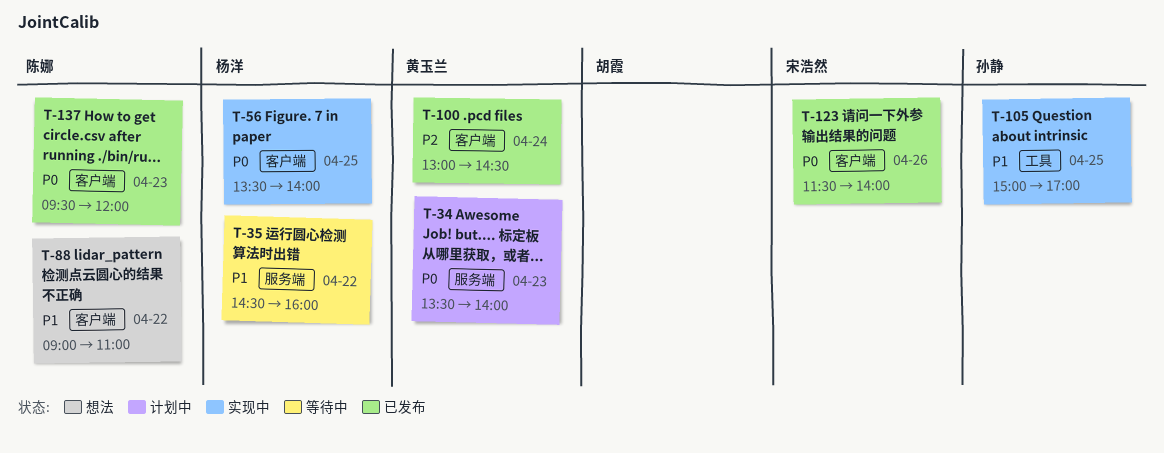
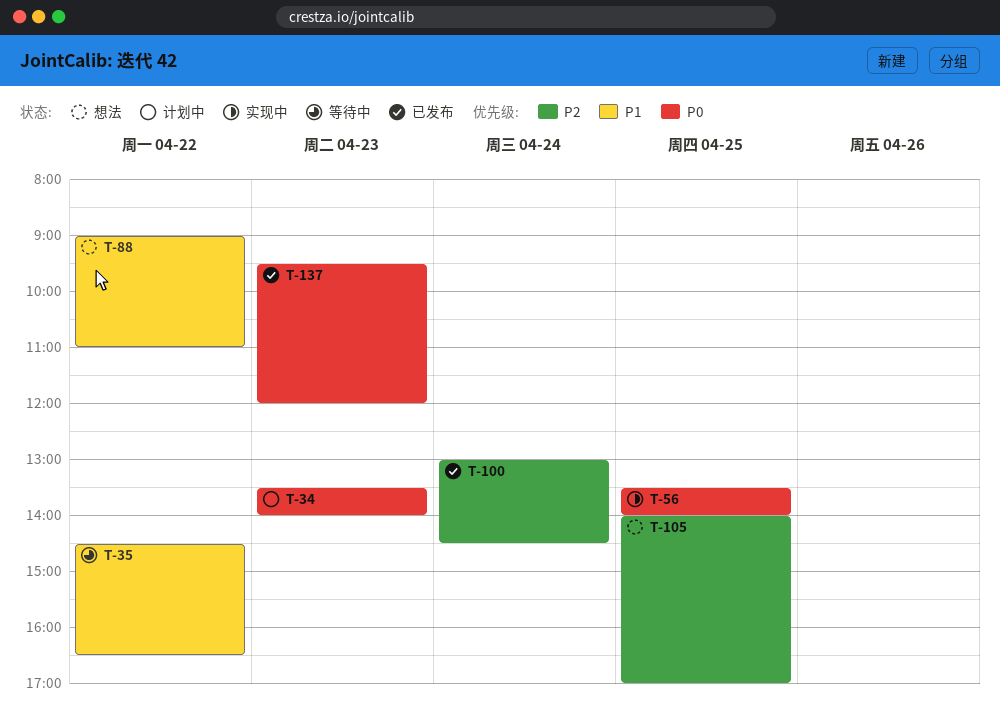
T-35, ends: 16:00 -> 16:30
T-105, status: 实现中 -> 想法
T-105, priority: P1 -> P2
T-105, begins: 15:00 -> 14:00
T-123: present -> none

